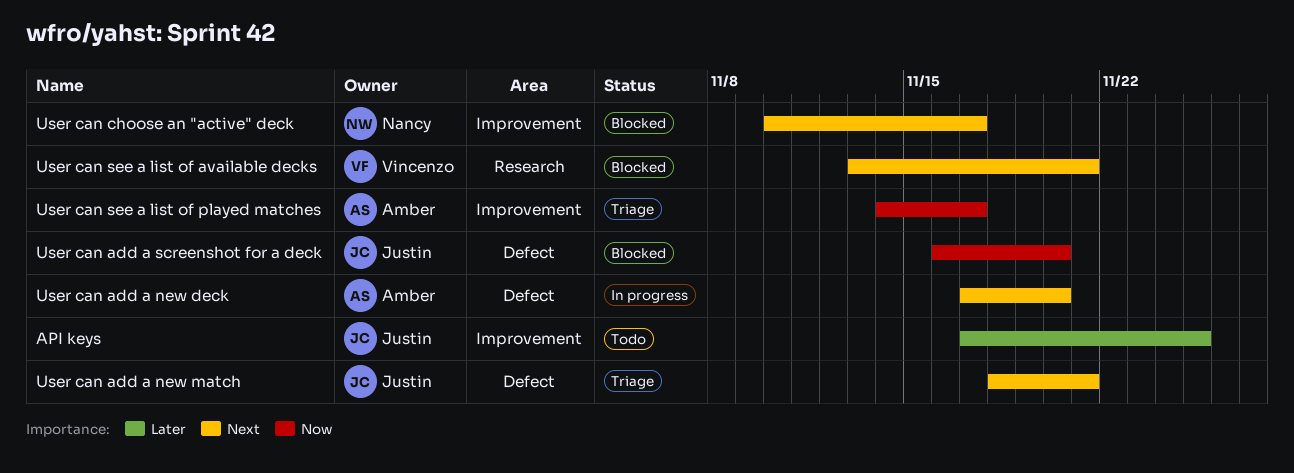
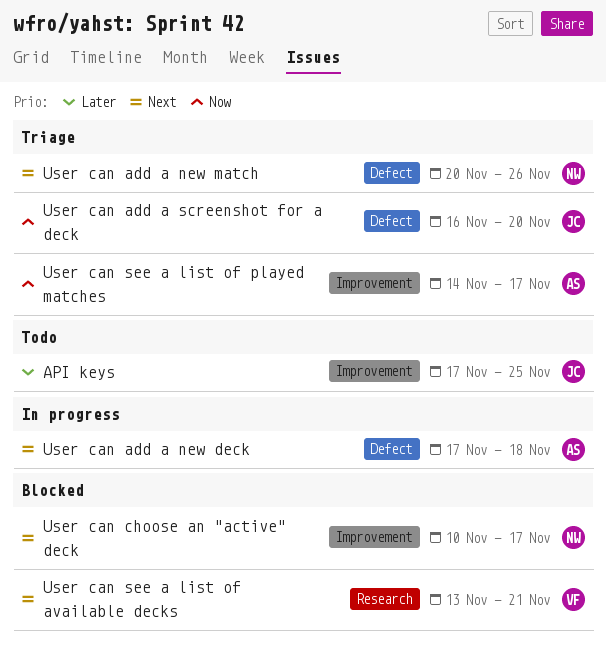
User can add a new deck, due: Nov 20 -> Nov 18
User can add a new match, owner: Justin -> Nancy
User can add a new match, start: Nov 18 -> Nov 20
User can add a new match, due: Nov 21 -> Nov 26
User can add a screenshot for a deck, status: Blocked -> Triage

